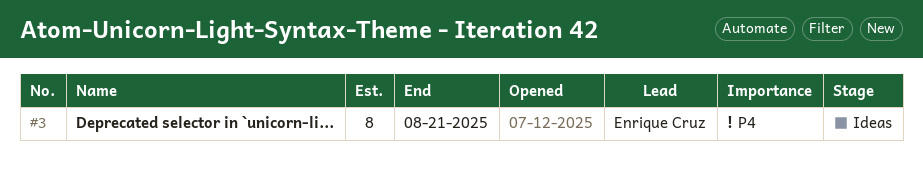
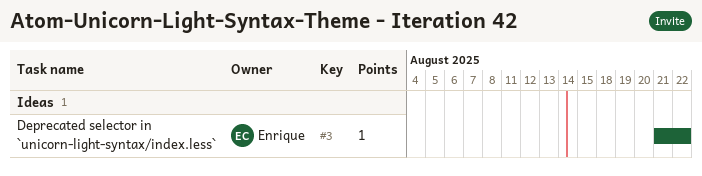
#3, estimate: 8 -> 1
#3, due: Aug 21 -> Aug 22

